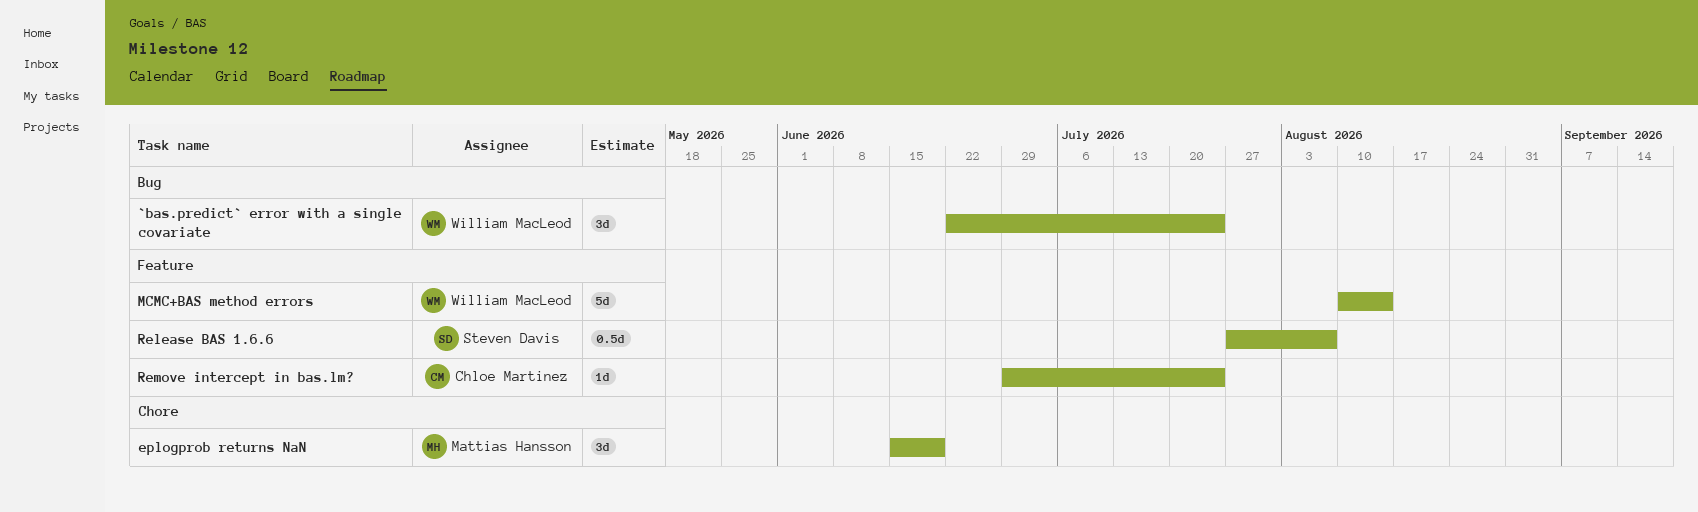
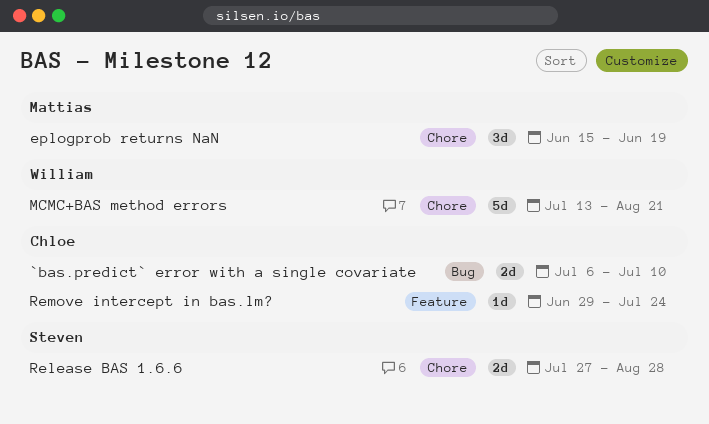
`bas.predict` error with a single covariate, owner: William MacLeod -> Chloe Martinez
`bas.predict` error with a single covariate, estimate: 3d -> 2d
`bas.predict` error with a single covariate, start: Jun 22 -> Jul 6
`bas.predict` error with a single covariate, due: Jul 24 -> Jul 10
MCMC+BAS method errors, label: Feature -> Chore
MCMC+BAS method errors, start: Aug 10 -> Jul 13
MCMC+BAS method errors, due: Aug 14 -> Aug 21
Release BAS 1.6.6, label: Feature -> Chore
Release BAS 1.6.6, estimate: 0.5d -> 2d
Release BAS 1.6.6, due: Aug 7 -> Aug 28

